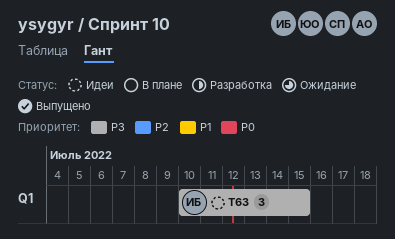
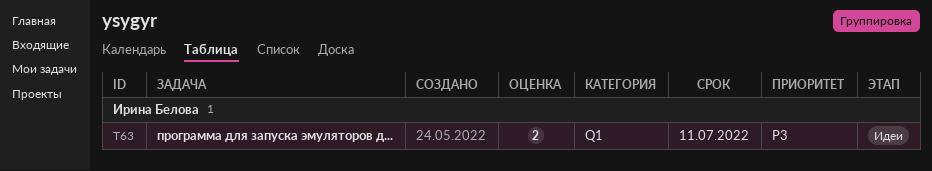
T63, estimate: 3 -> 2
T63, due: Jul 15 -> Jul 11

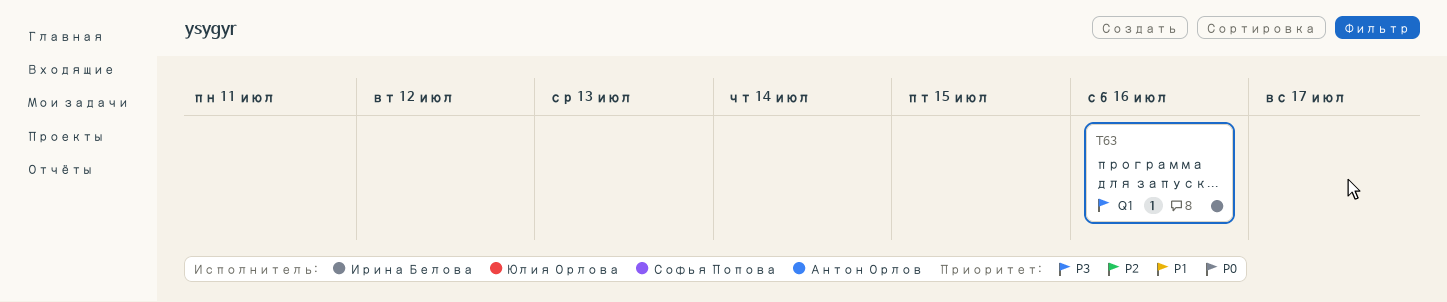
T63, estimate: 2 -> 1
T63, due: Jul 11 -> Jul 16

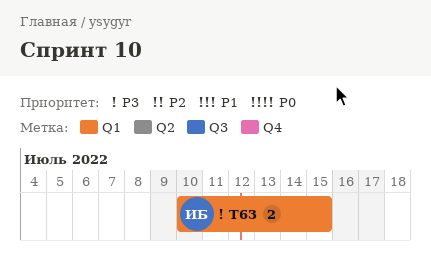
T63, estimate: 1 -> 2
T63, due: Jul 16 -> Jul 15

